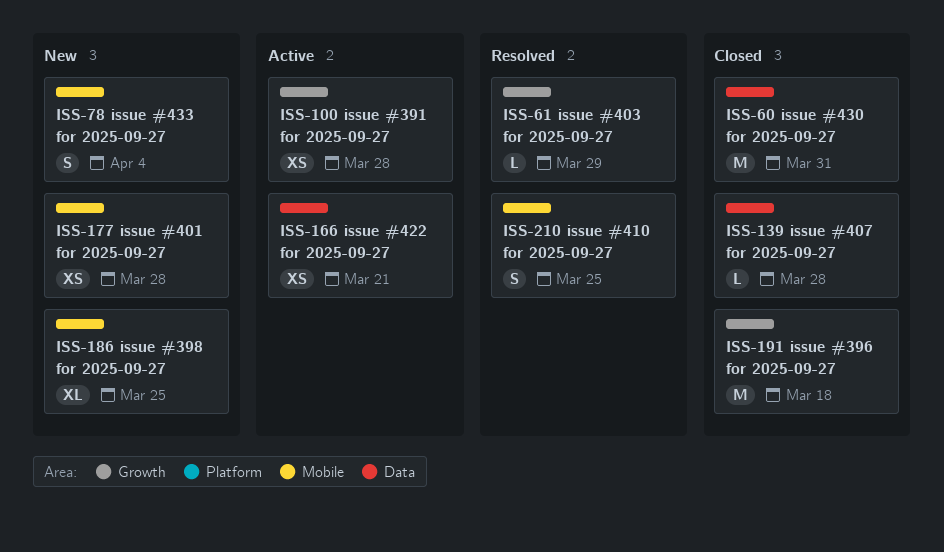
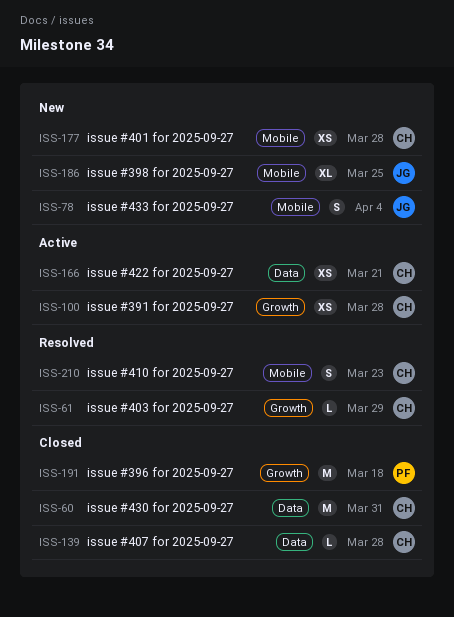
ISS-210, due: Mar 25 -> Mar 23

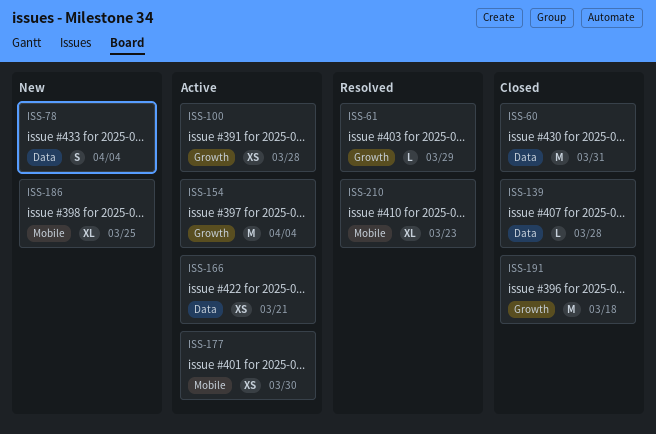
ISS-78, label: Mobile -> Data
ISS-154: none -> present
ISS-177, status: New -> Active
ISS-177, due: Mar 28 -> Mar 30
ISS-210, estimate: S -> XL

